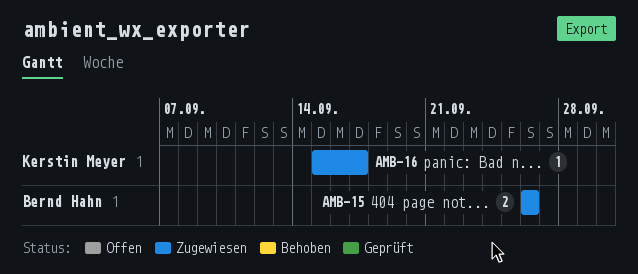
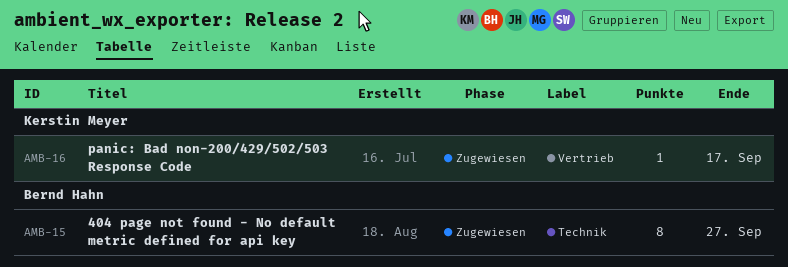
AMB-15, estimate: 2 -> 8
AMB-15, due: Sep 26 -> Sep 27

